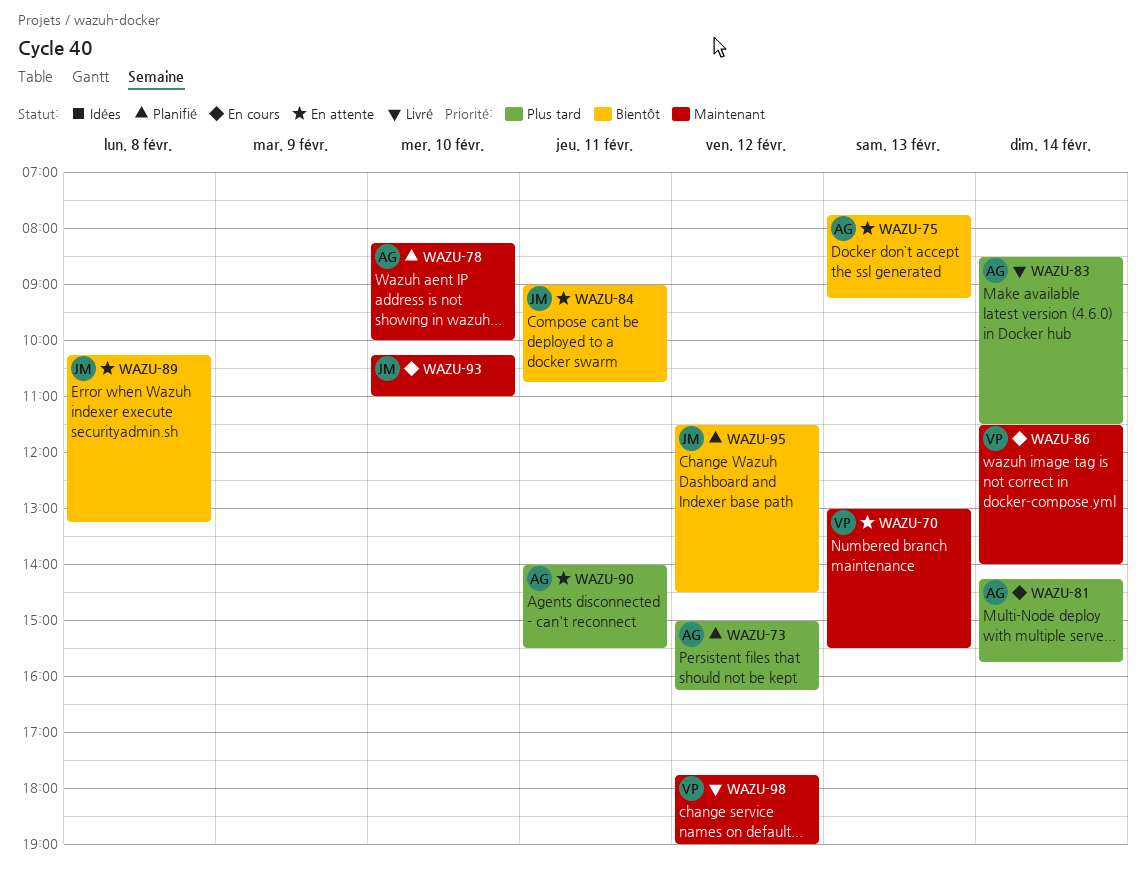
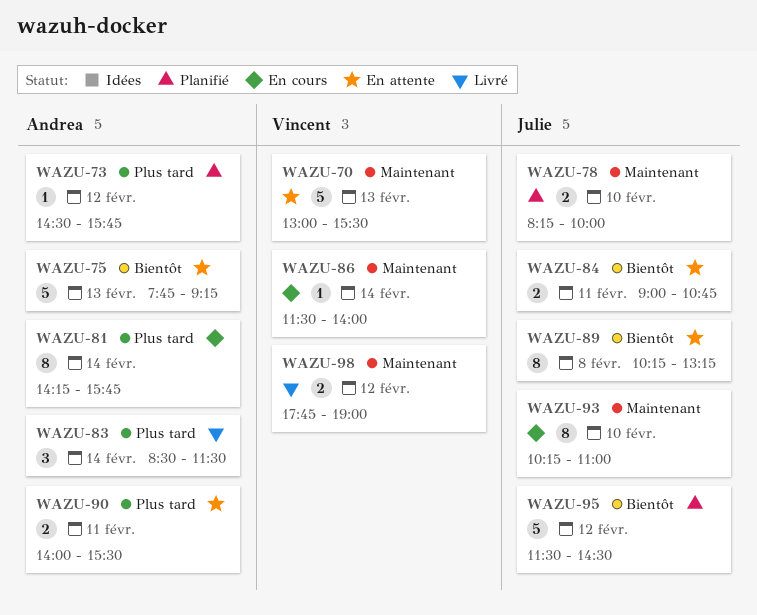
WAZU-73, begins: 15:00 -> 14:30
WAZU-73, ends: 16:15 -> 15:45
WAZU-78, owner: Andrea -> Julie

